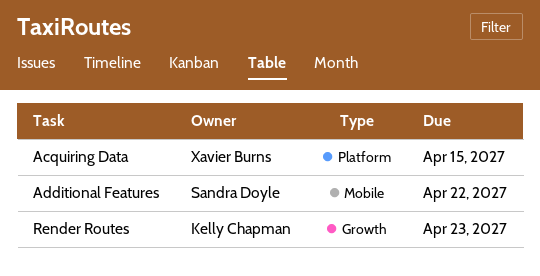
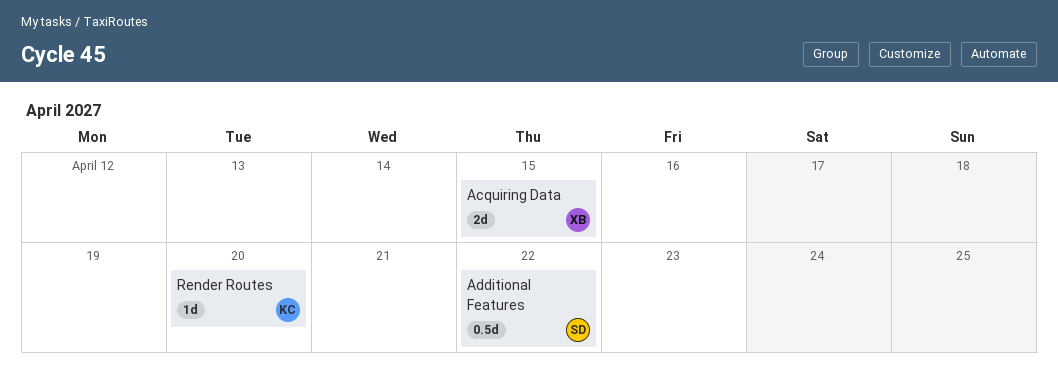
Render Routes, due: Apr 23 -> Apr 20

